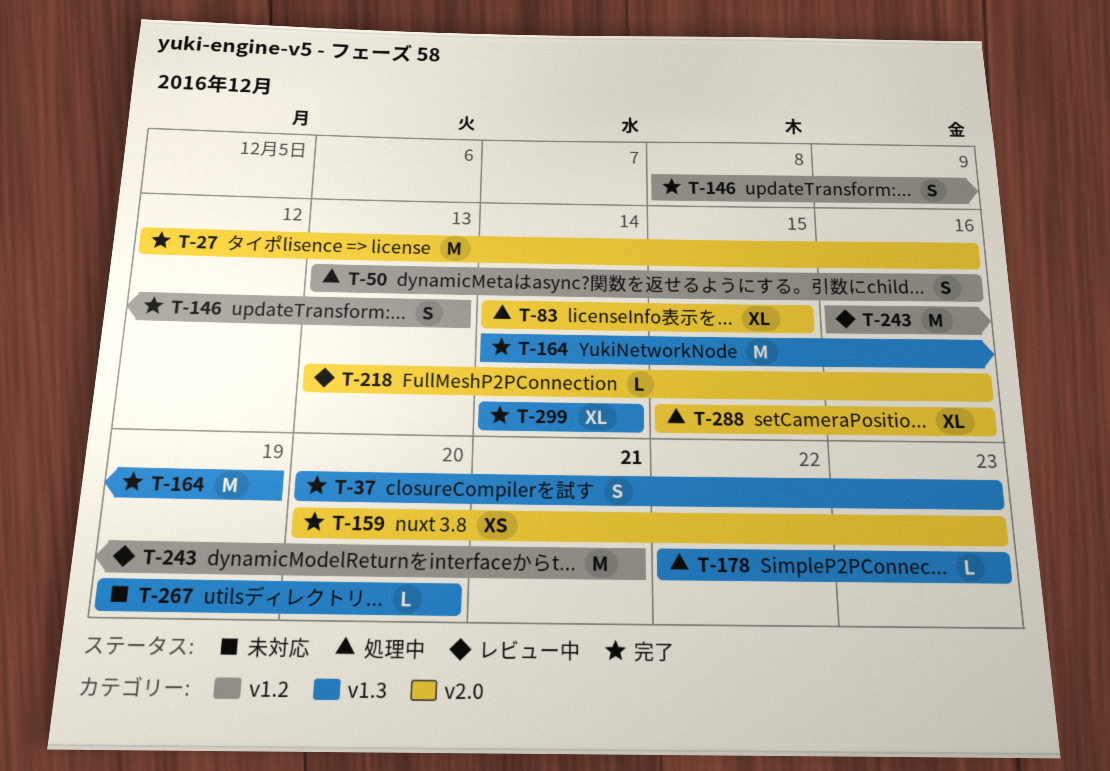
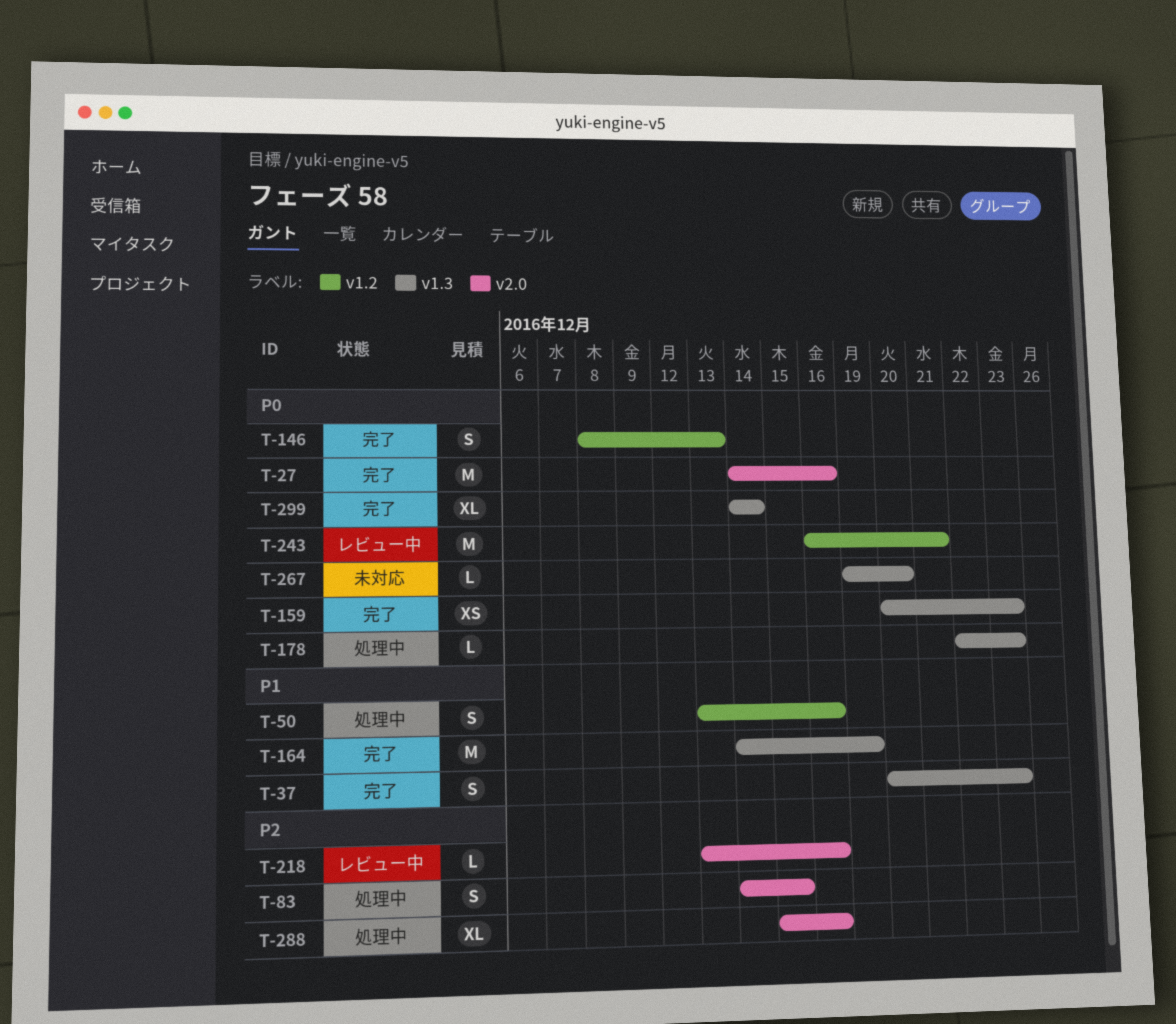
T-27, start: Dec 12 -> Dec 14
T-83, estimate: XL -> S
T-159, label: v2.0 -> v1.3

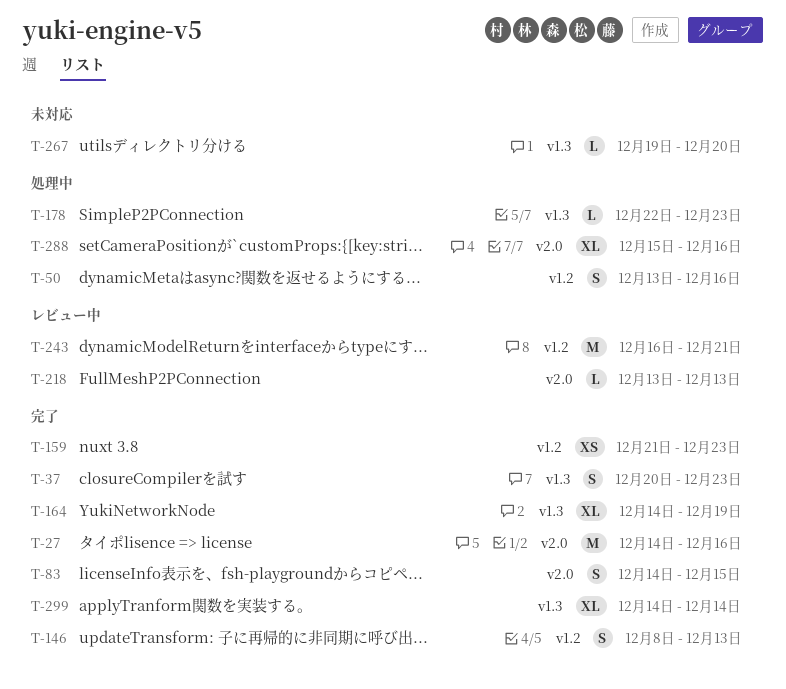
T-83, status: 処理中 -> 完了
T-159, label: v1.3 -> v1.2
T-159, start: Dec 20 -> Dec 21
T-164, estimate: M -> XL
T-218, due: Dec 16 -> Dec 13

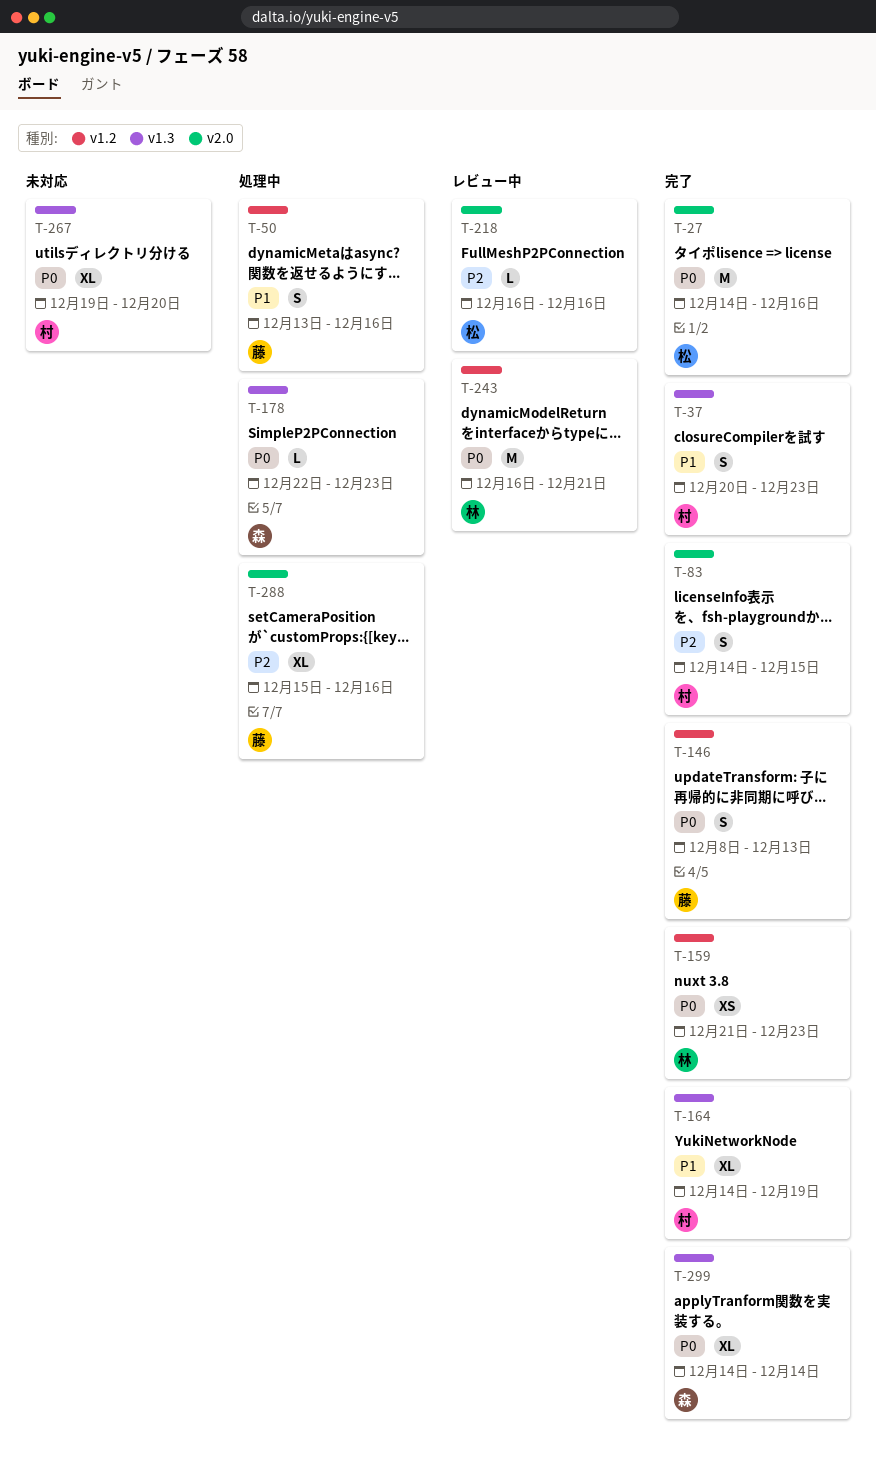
T-218, start: Dec 13 -> Dec 16
T-218, due: Dec 13 -> Dec 16
T-267, estimate: L -> XL

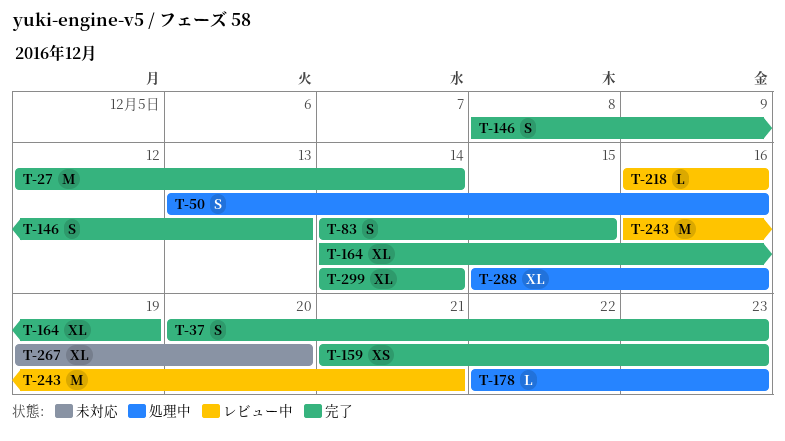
T-27, start: Dec 14 -> Dec 12
T-27, due: Dec 16 -> Dec 14

